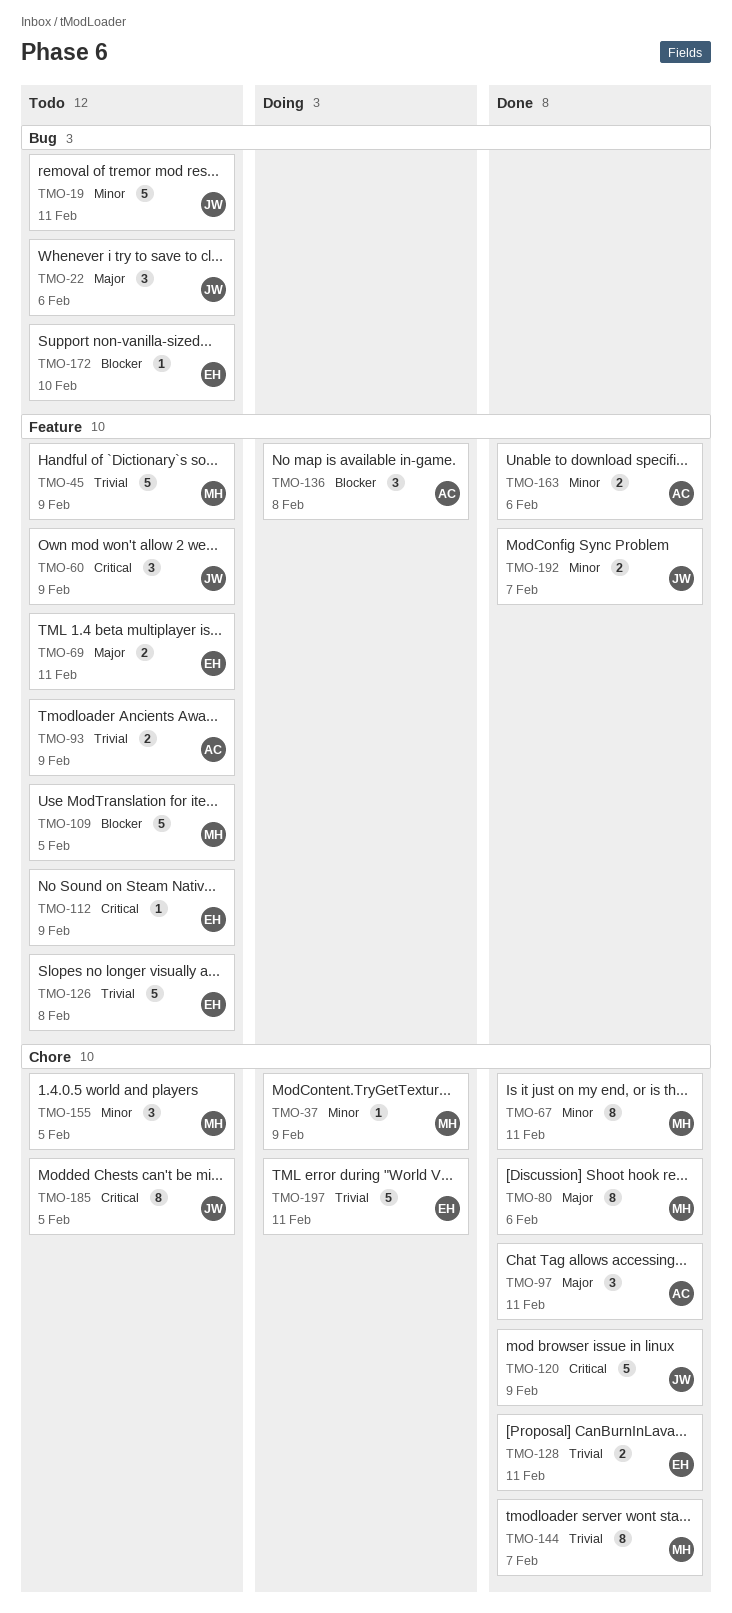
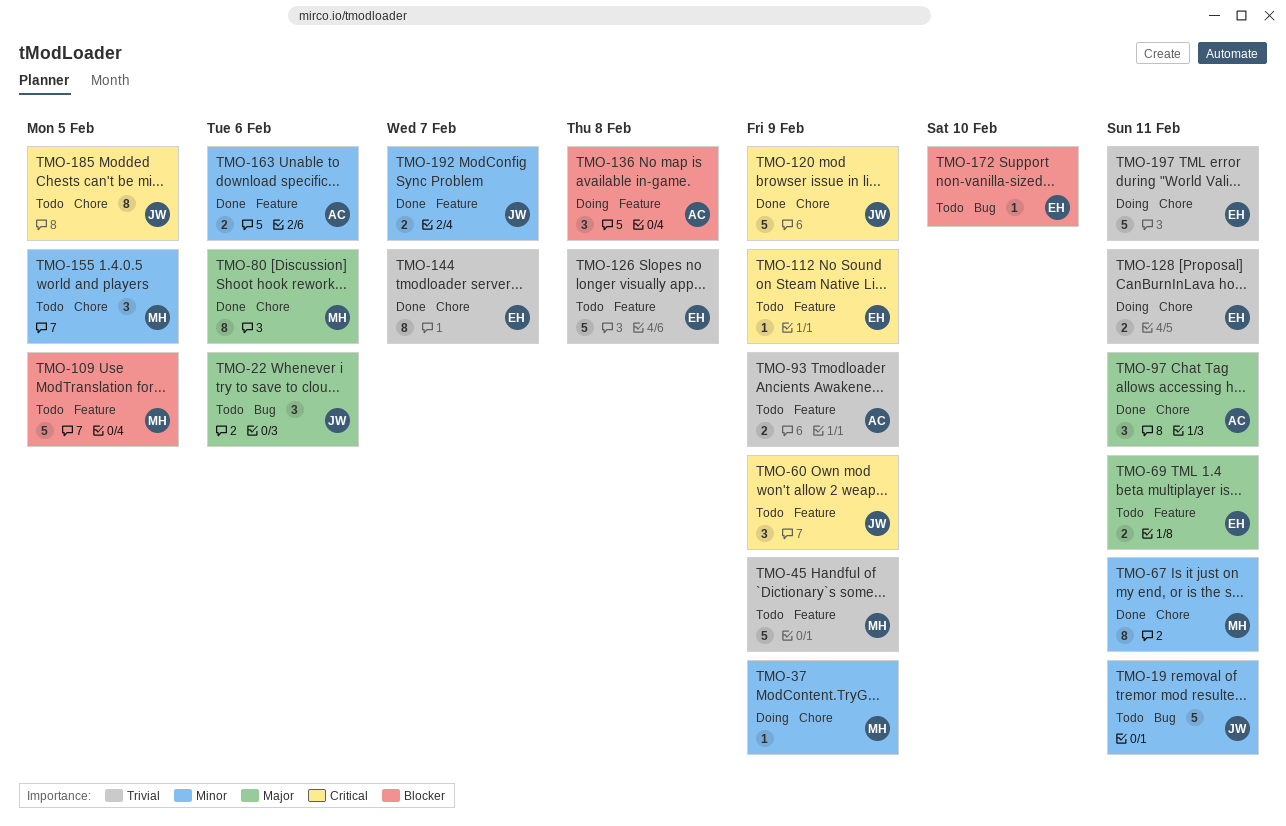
TMO-128, status: Done -> Doing
TMO-144, owner: MH -> EH

